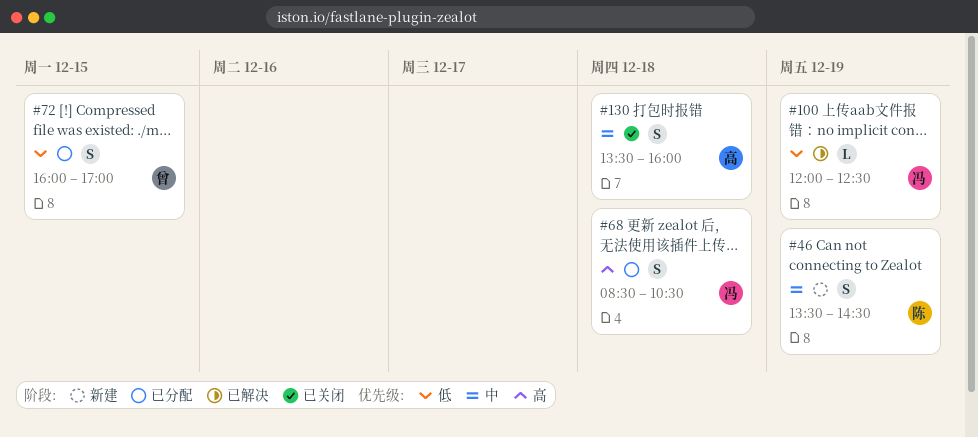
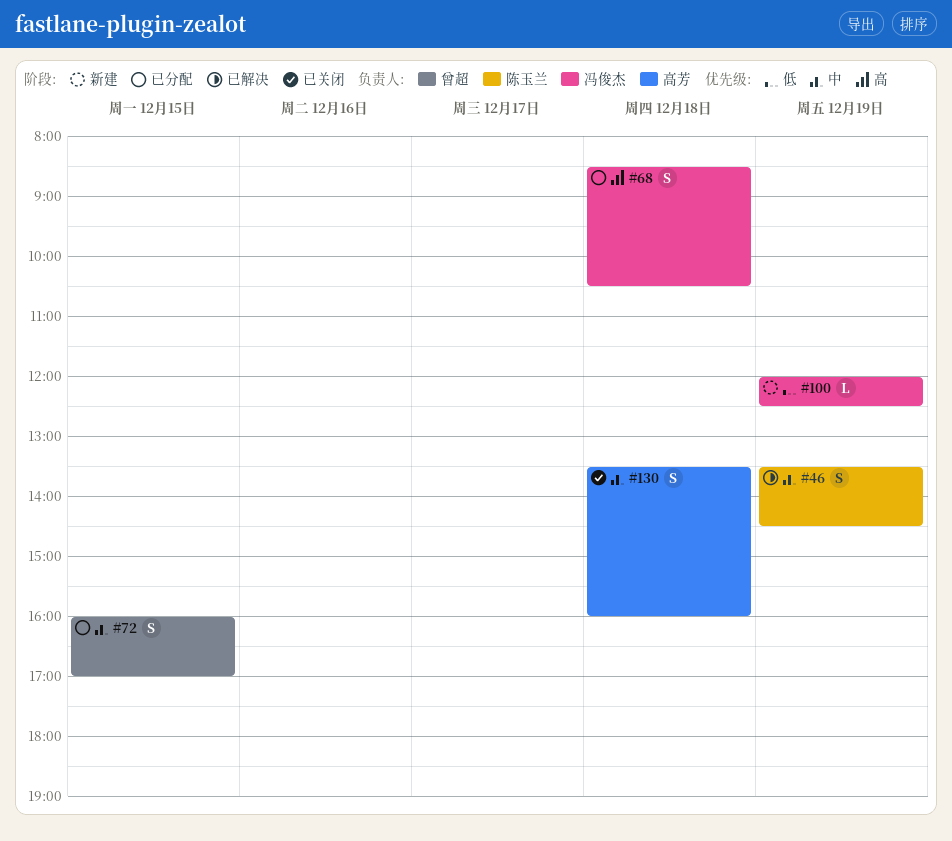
#46, status: 新建 -> 已解决
#72, priority: 低 -> 中
#100, status: 已解决 -> 新建

